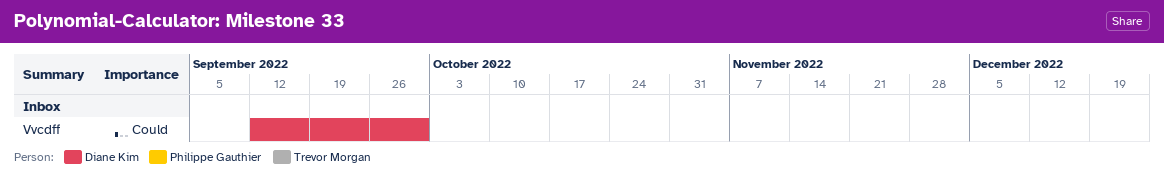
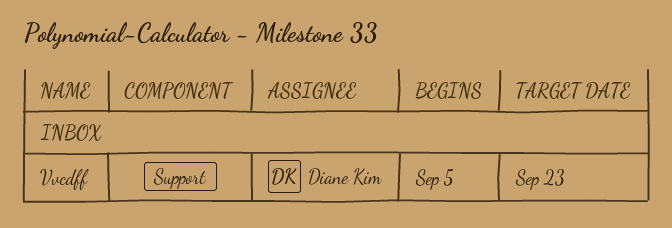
Vvcdff, start: Sep 12 -> Sep 5
Vvcdff, due: Sep 30 -> Sep 23

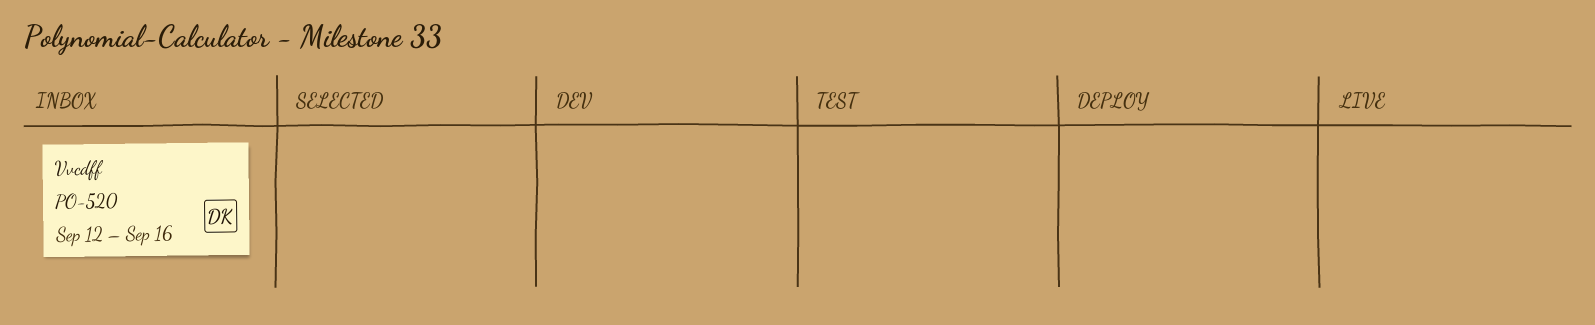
Vvcdff, start: Sep 5 -> Sep 12
Vvcdff, due: Sep 23 -> Sep 16

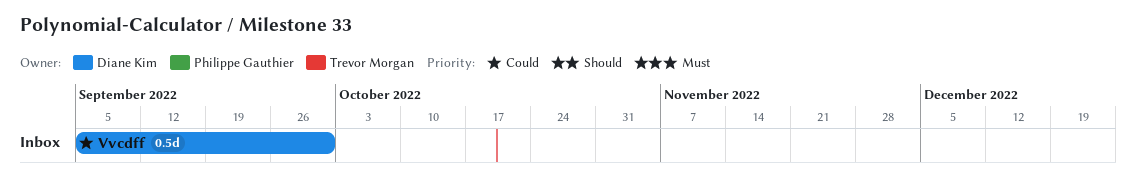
Vvcdff, start: Sep 12 -> Sep 5
Vvcdff, due: Sep 16 -> Sep 30

